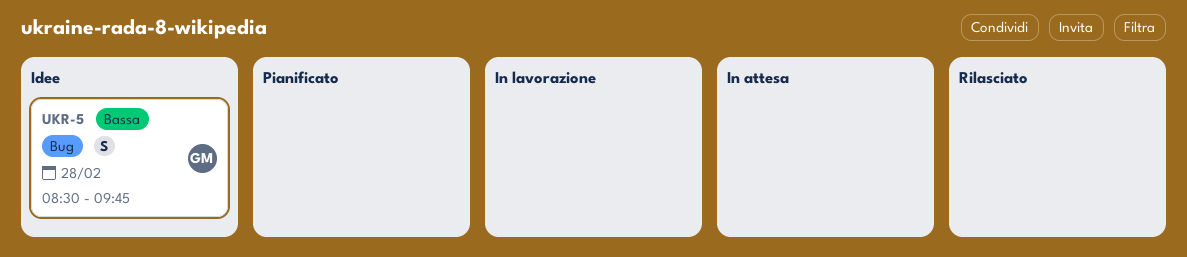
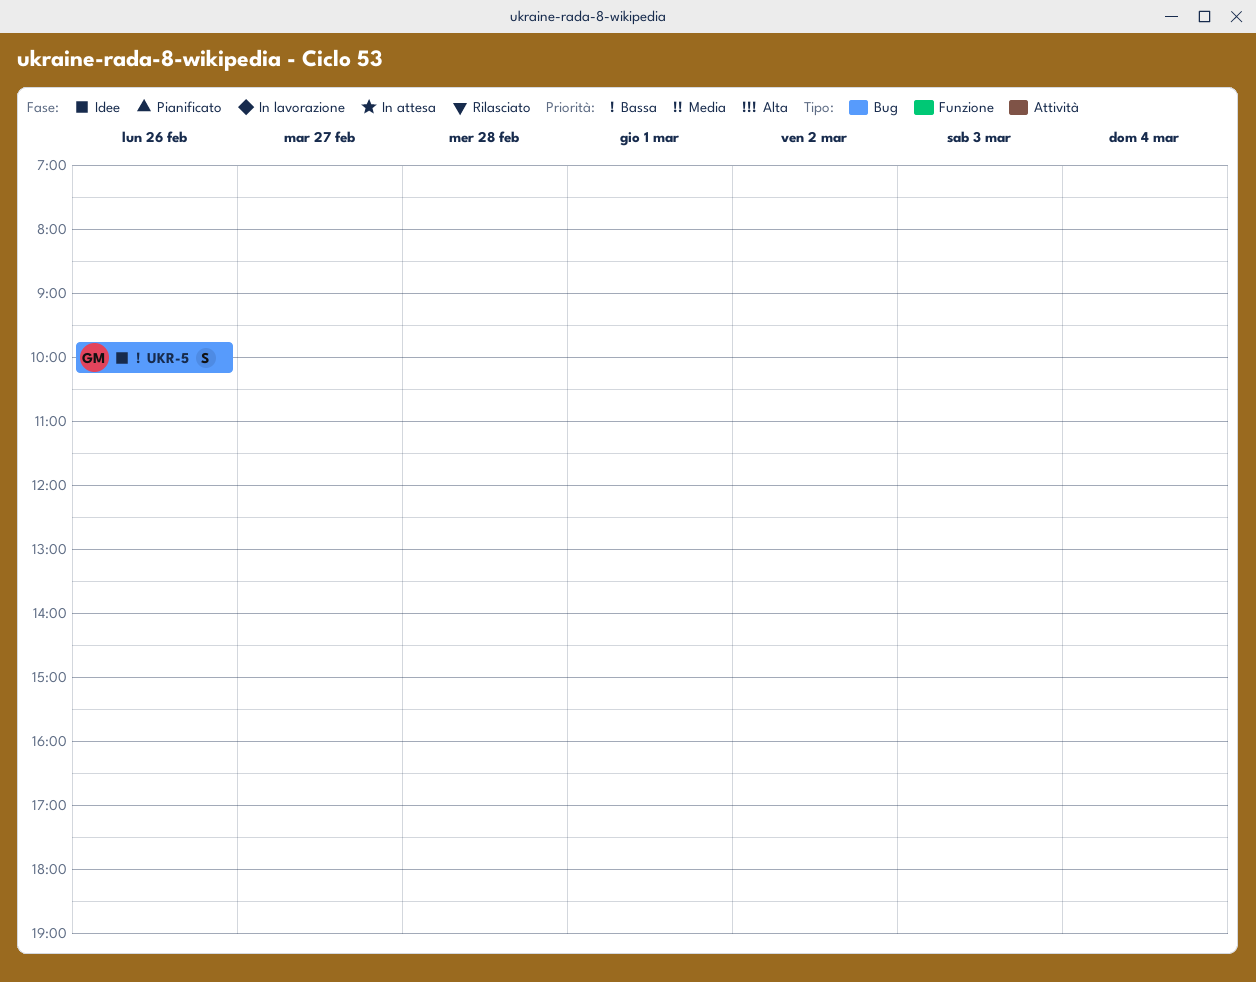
UKR-5, day: Feb 28 -> Feb 26
UKR-5, begins: 08:30 -> 09:45
UKR-5, ends: 09:45 -> 10:15

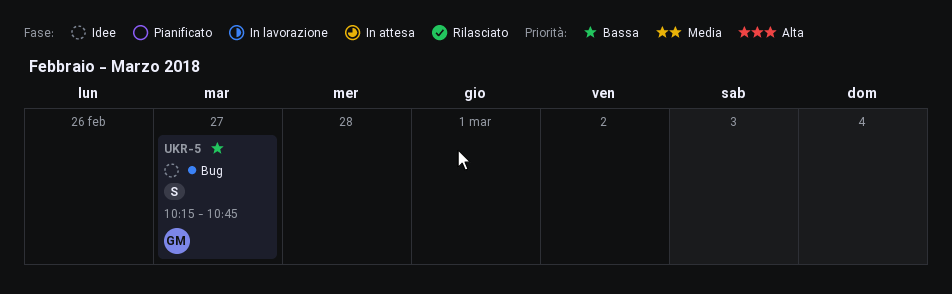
UKR-5, day: Feb 26 -> Feb 27
UKR-5, begins: 09:45 -> 10:15
UKR-5, ends: 10:15 -> 10:45

